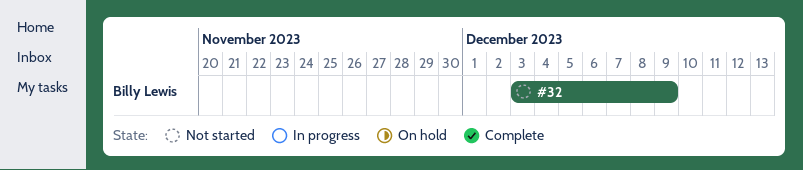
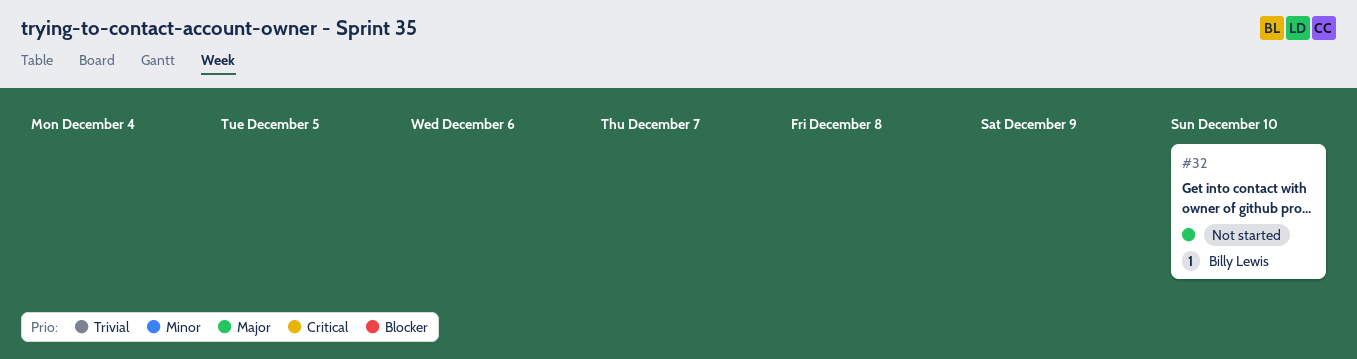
#32, due: Dec 9 -> Dec 10

